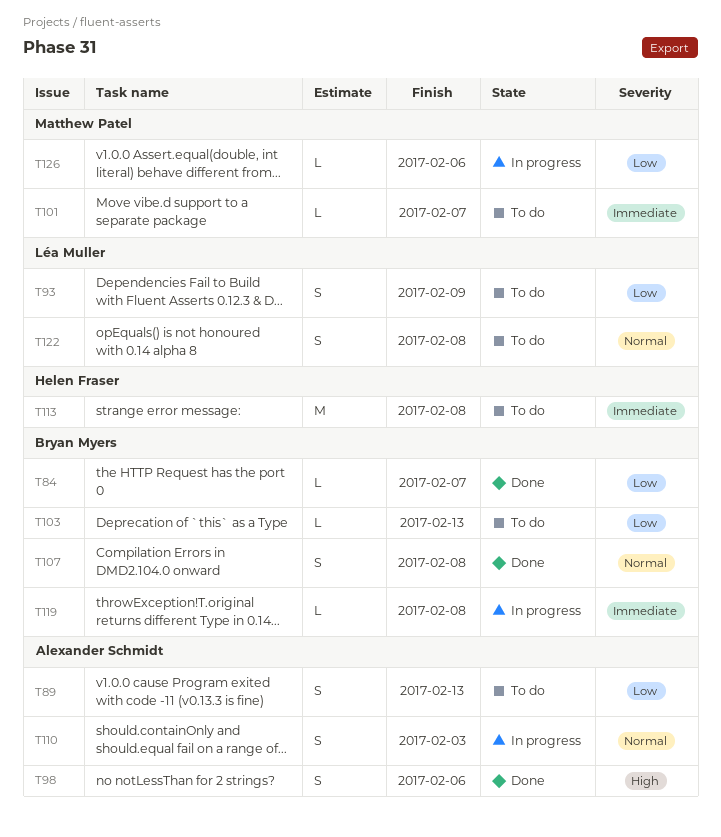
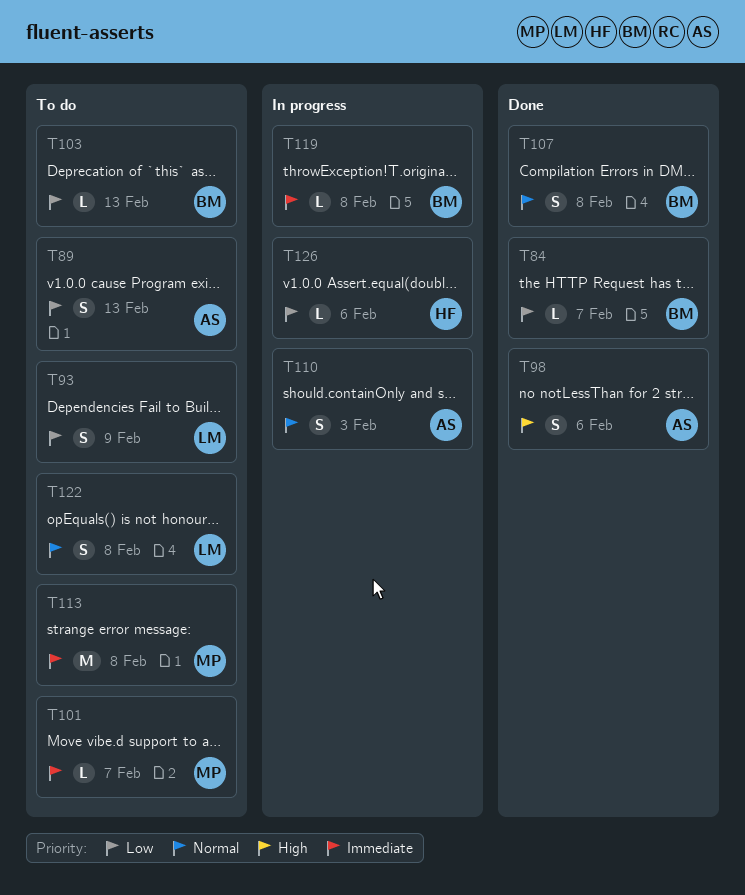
T113, owner: Helen Fraser -> Matthew Patel
T126, owner: Matthew Patel -> Helen Fraser

